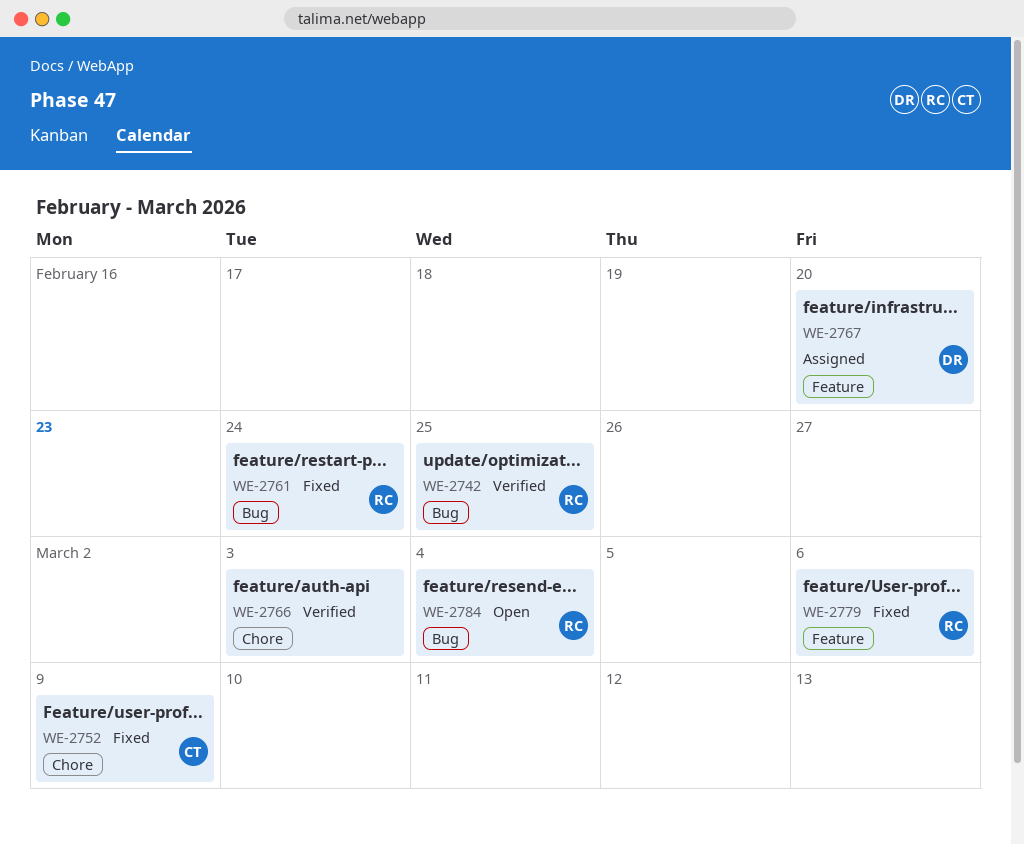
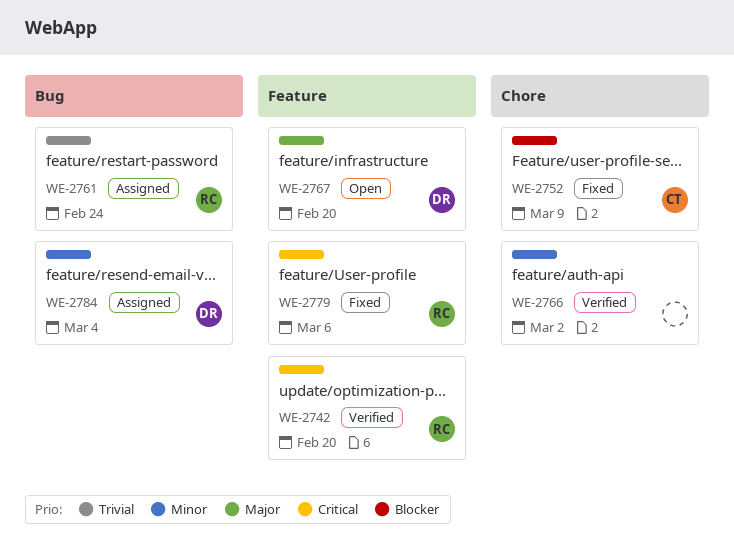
WE-2742, label: Bug -> Feature
WE-2742, due: Feb 25 -> Feb 20
WE-2761, status: Fixed -> Assigned
WE-2766, due: Mar 3 -> Mar 2
WE-2767, status: Assigned -> Open
WE-2784, status: Open -> Assigned
WE-2784, owner: RC -> DR

